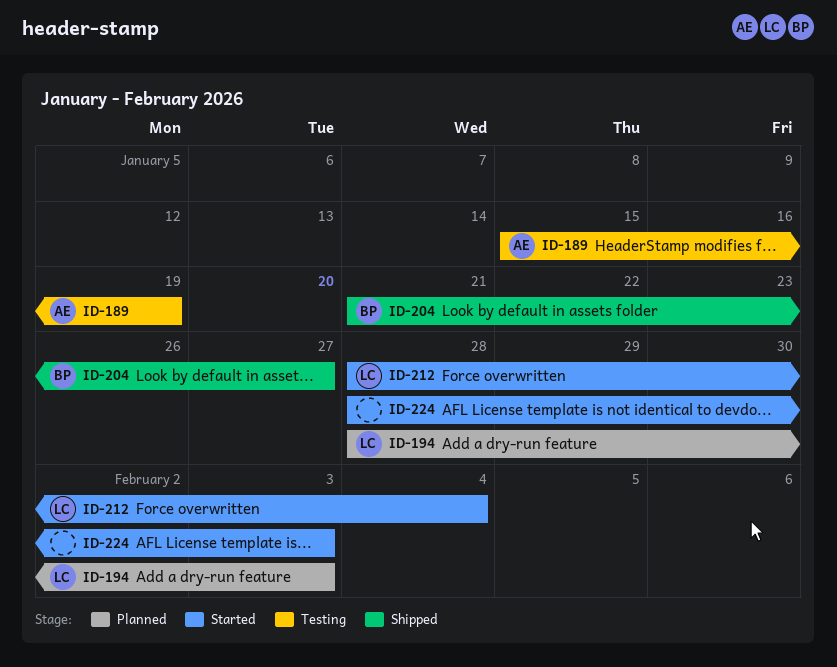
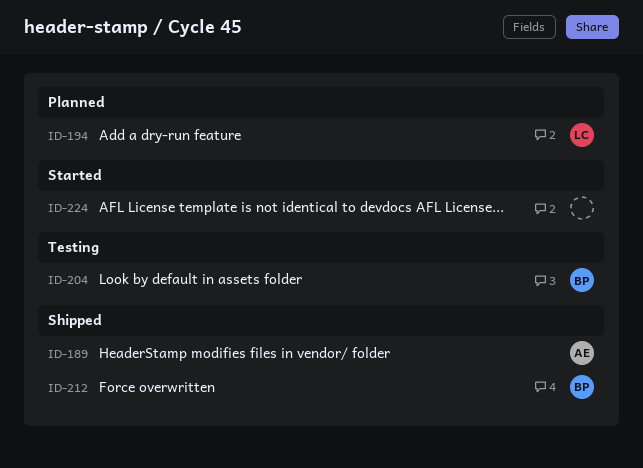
ID-189, status: Testing -> Shipped
ID-204, status: Shipped -> Testing
ID-212, status: Started -> Shipped
ID-212, owner: LC -> BP

